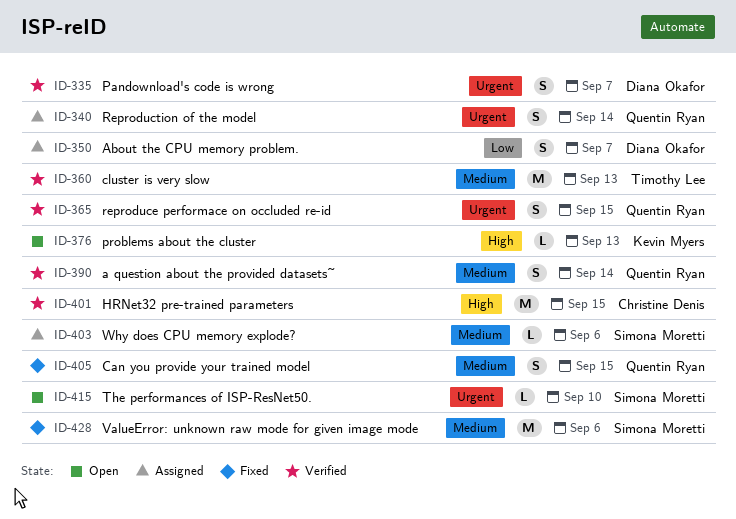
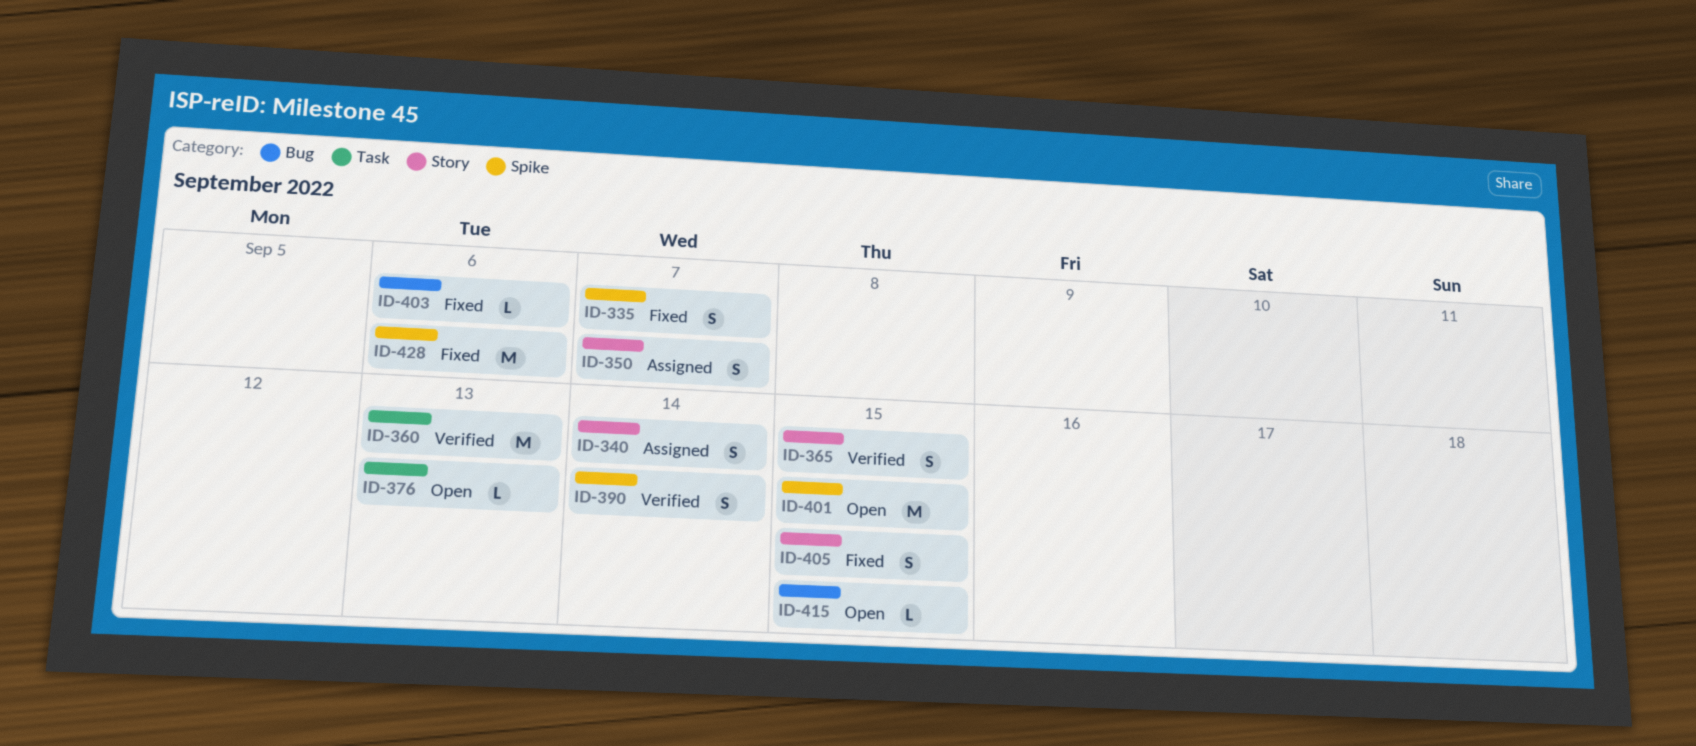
ID-335, status: Verified -> Fixed
ID-401, status: Verified -> Open
ID-403, status: Assigned -> Fixed
ID-415, due: Sep 10 -> Sep 15

